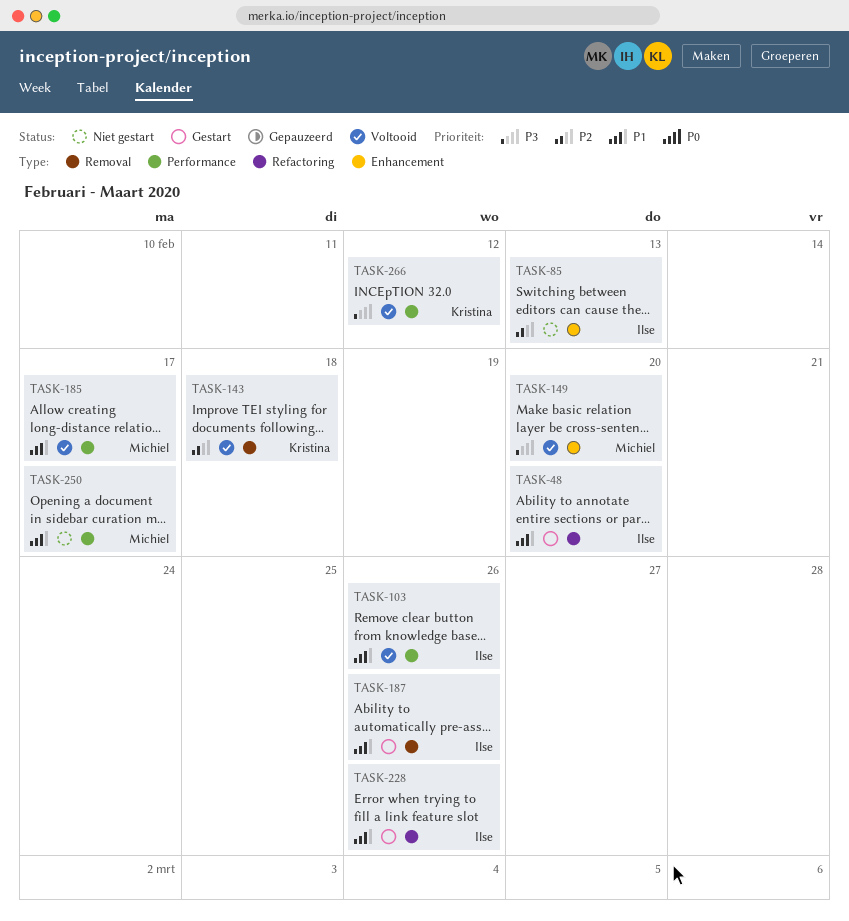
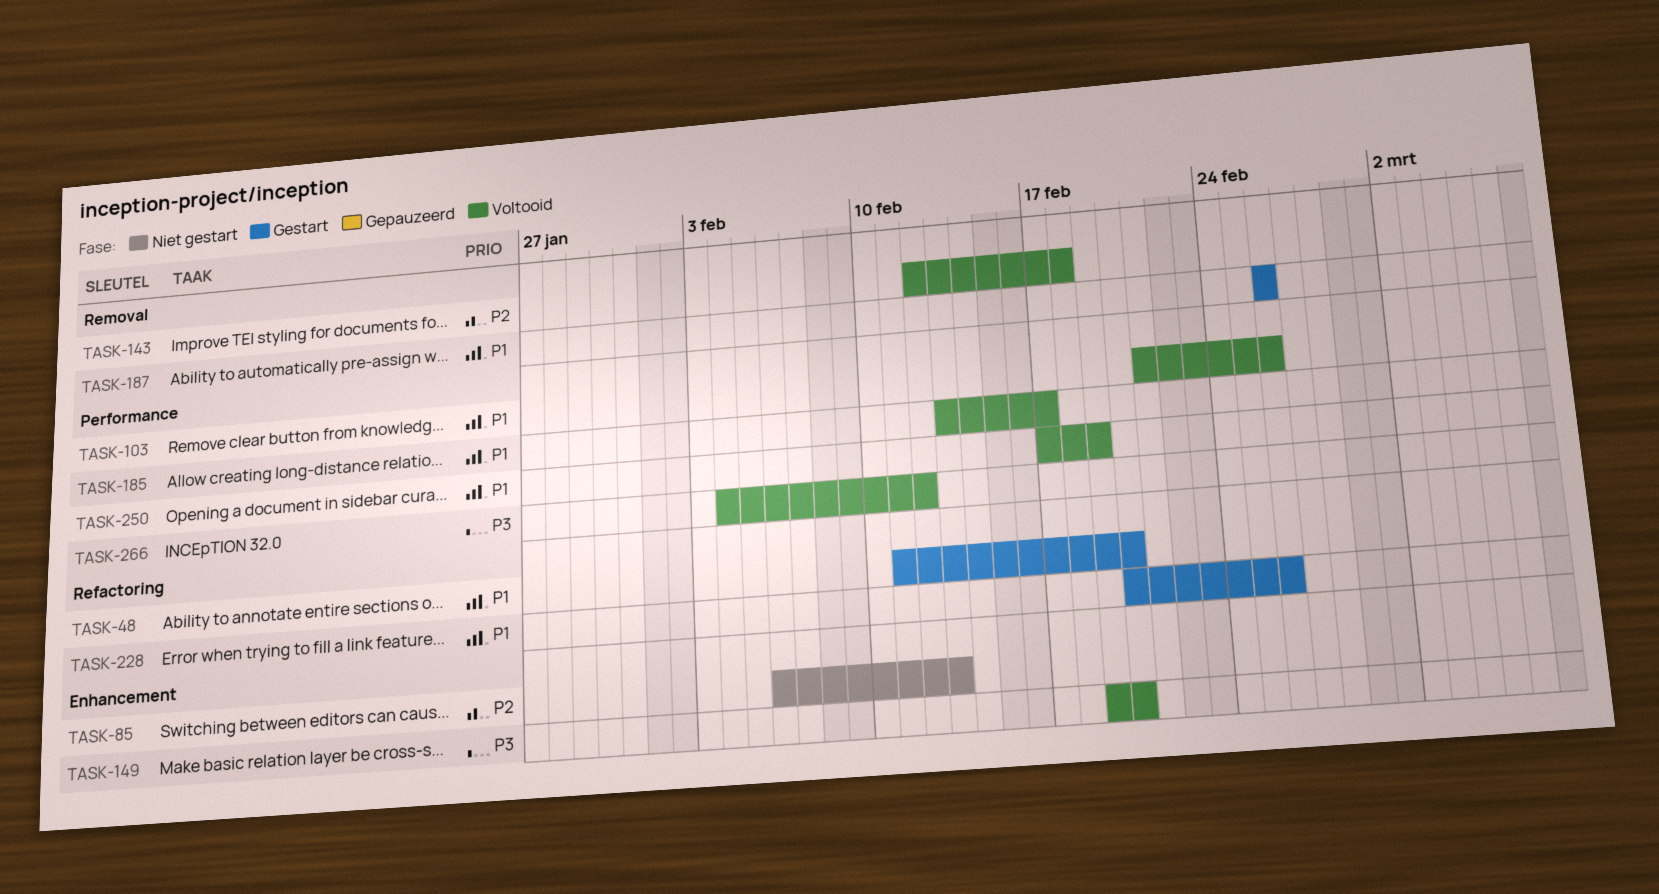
TASK-250, status: Niet gestart -> Voltooid
TASK-250, due: Feb 17 -> Feb 19

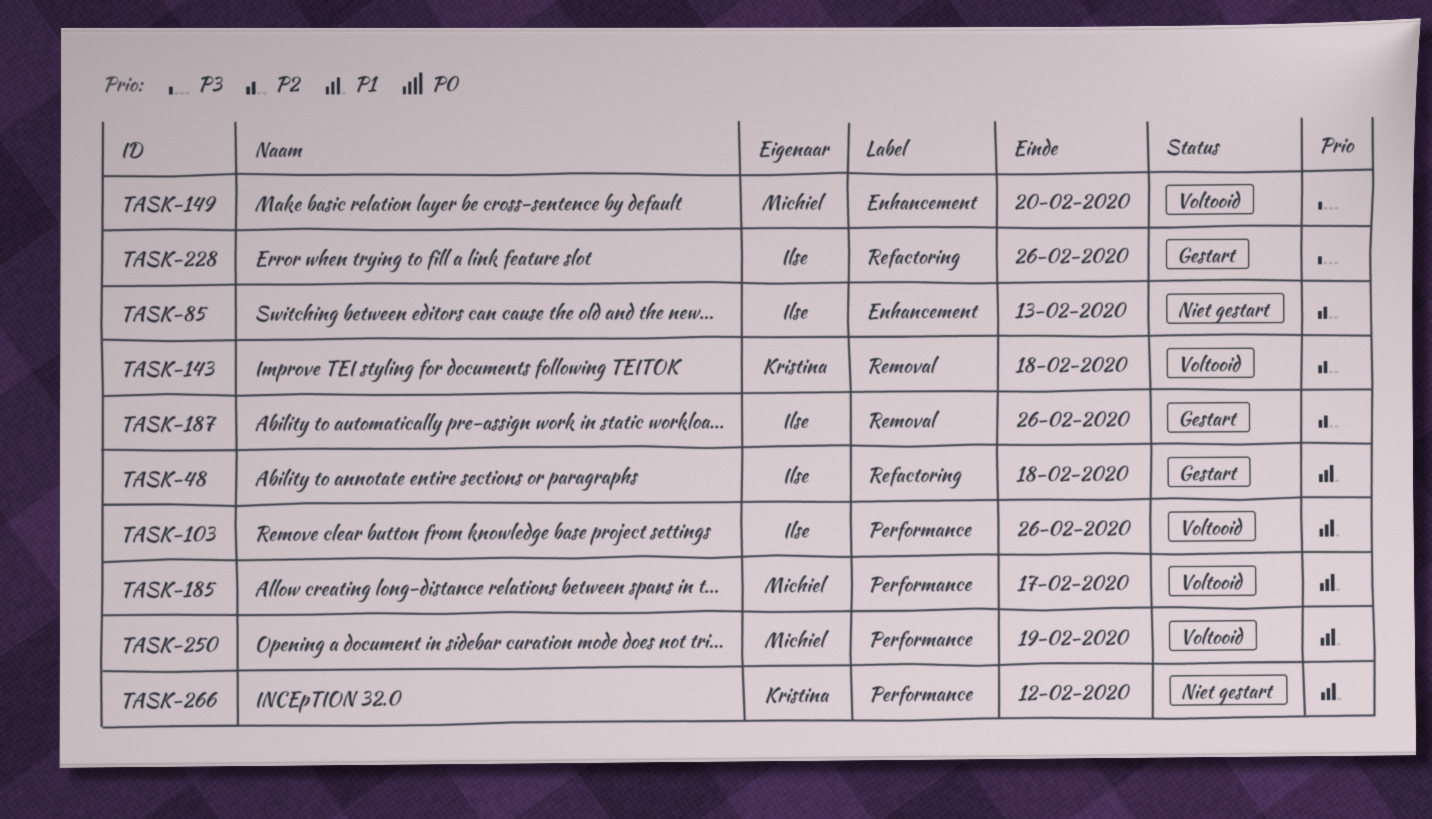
TASK-48, due: Feb 20 -> Feb 18
TASK-187, priority: P1 -> P2
TASK-228, priority: P1 -> P3
TASK-266, status: Voltooid -> Niet gestart
TASK-266, priority: P3 -> P1

